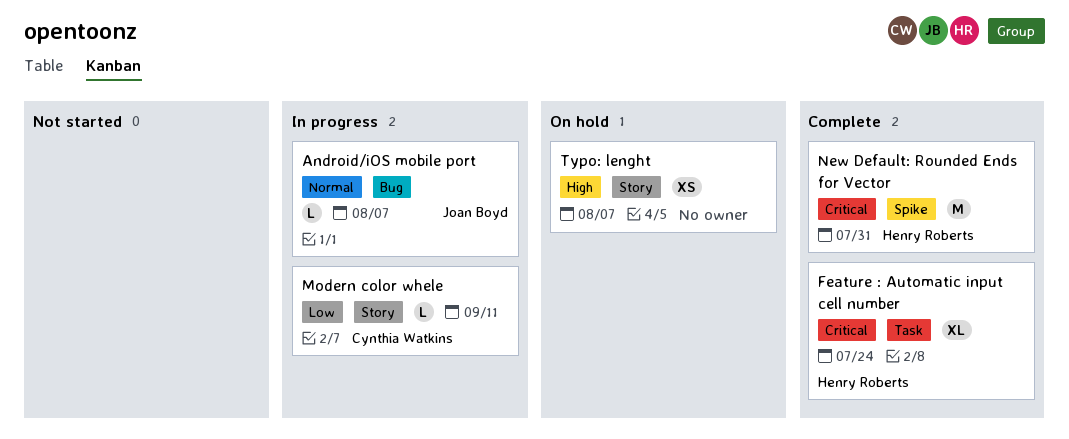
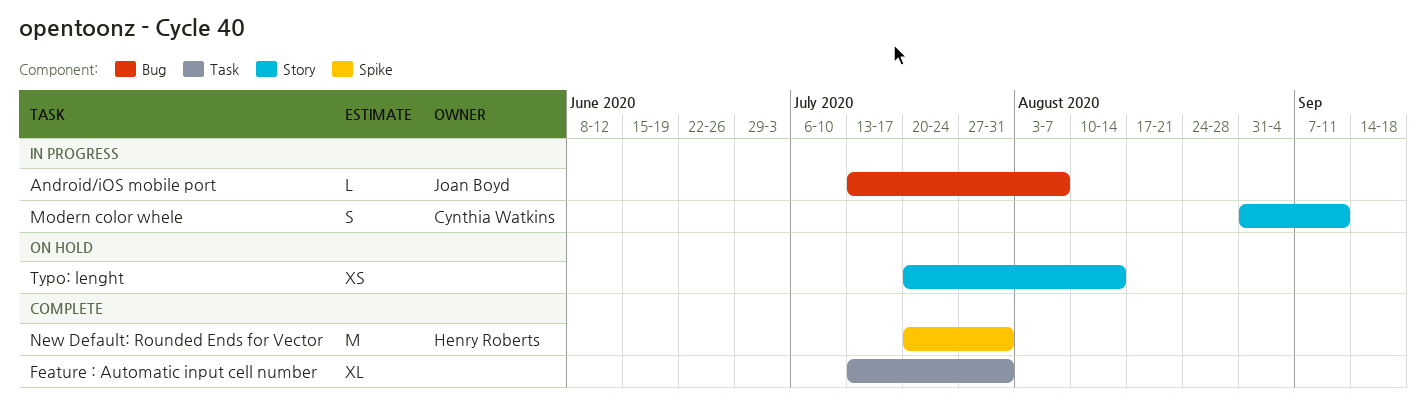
Feature : Automatic input cell number, owner: Henry Roberts -> none
Feature : Automatic input cell number, due: Jul 24 -> Jul 31
Modern color whele, estimate: L -> S
Typo: lenght, due: Aug 7 -> Aug 14

